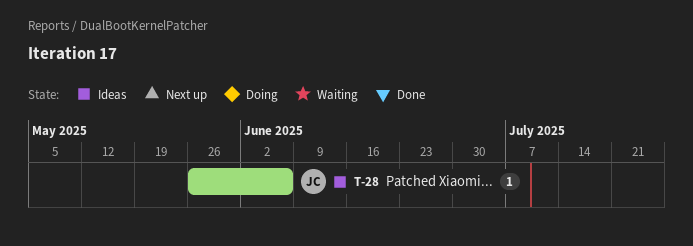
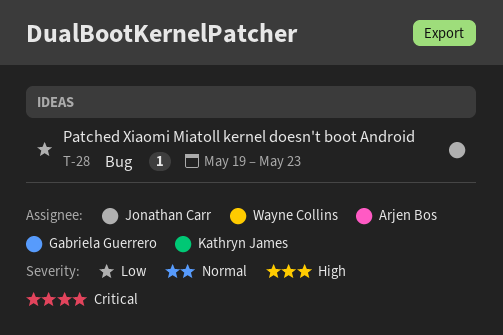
T-28, start: May 26 -> May 19
T-28, due: Jun 6 -> May 23

